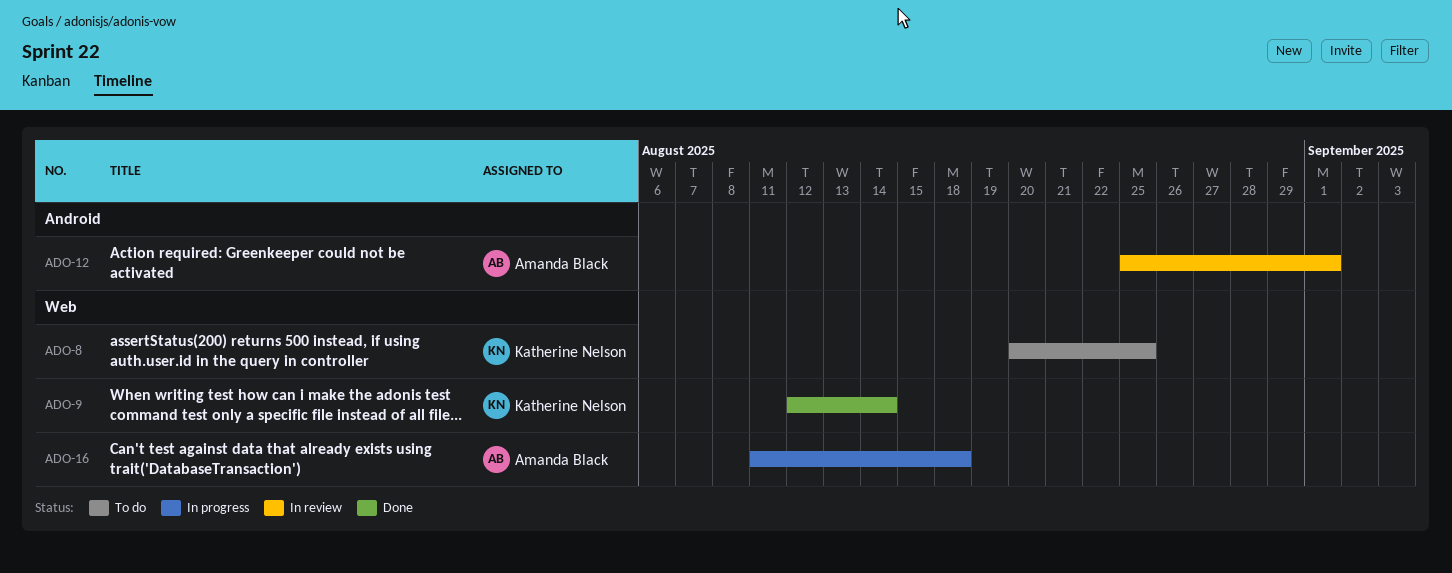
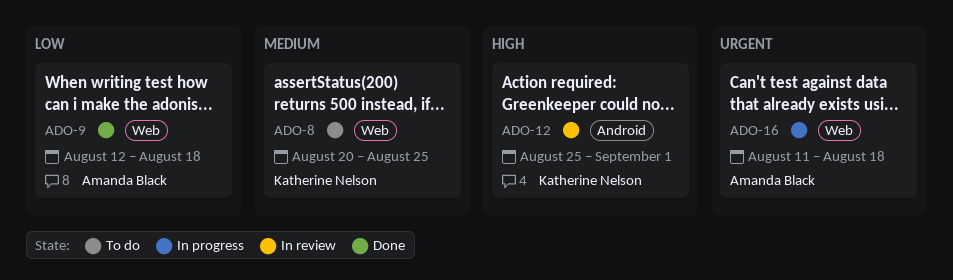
ADO-9, owner: Katherine Nelson -> Amanda Black
ADO-9, due: Aug 14 -> Aug 18
ADO-12, owner: Amanda Black -> Katherine Nelson

